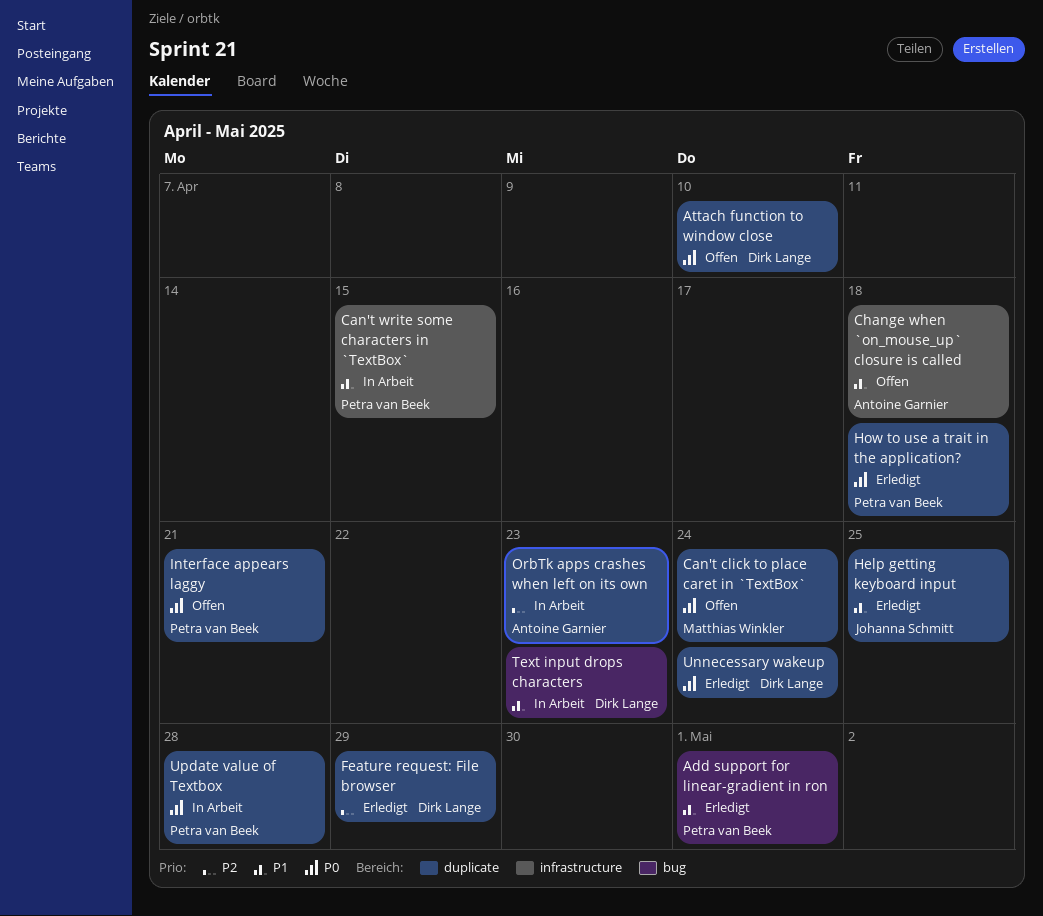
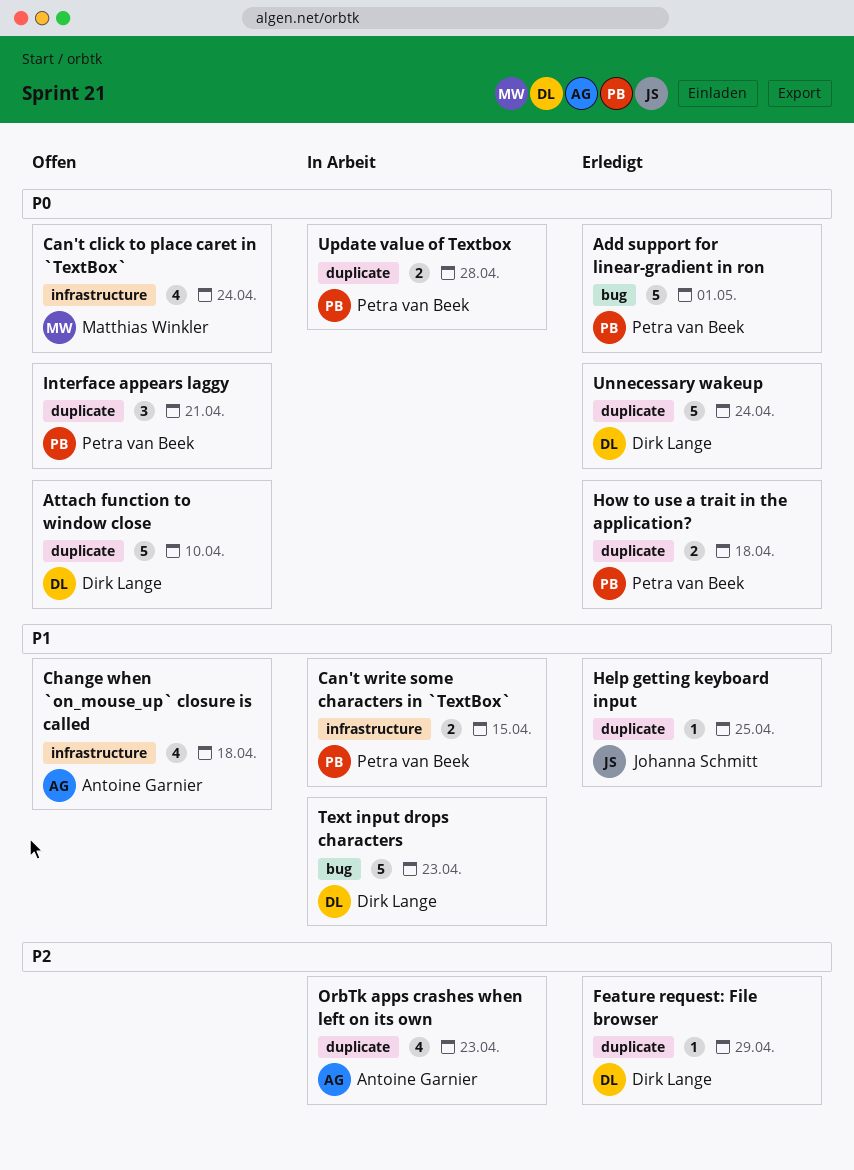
Add support for linear-gradient in ron, priority: P1 -> P0
Can't click to place caret in `TextBox`, label: duplicate -> infrastructure

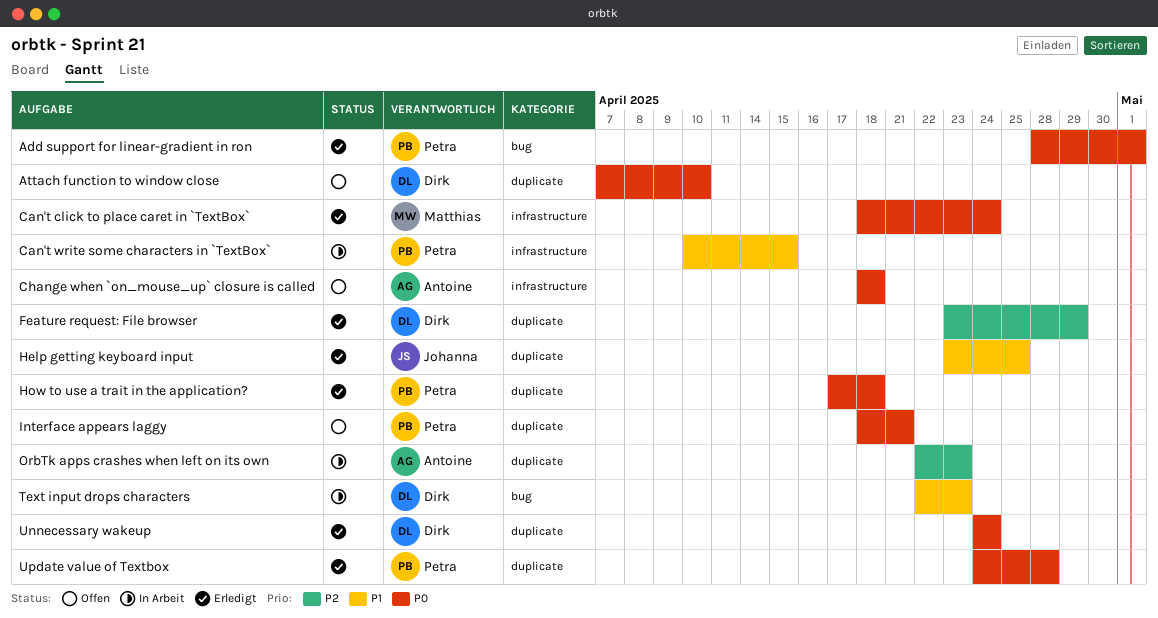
Can't click to place caret in `TextBox`, status: Offen -> Erledigt
Change when `on_mouse_up` closure is called, priority: P1 -> P0
Update value of Textbox, status: In Arbeit -> Erledigt

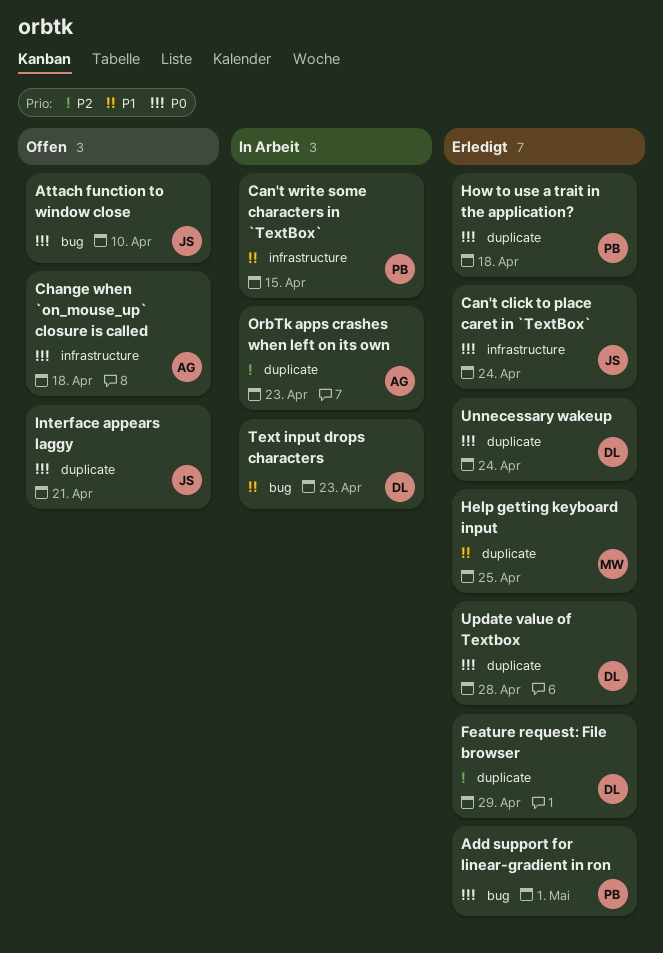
Attach function to window close, owner: Dirk -> Johanna
Attach function to window close, label: duplicate -> bug
Can't click to place caret in `TextBox`, owner: Matthias -> Johanna
Help getting keyboard input, owner: Johanna -> Matthias
Interface appears laggy, owner: Petra -> Johanna
Update value of Textbox, owner: Petra -> Dirk

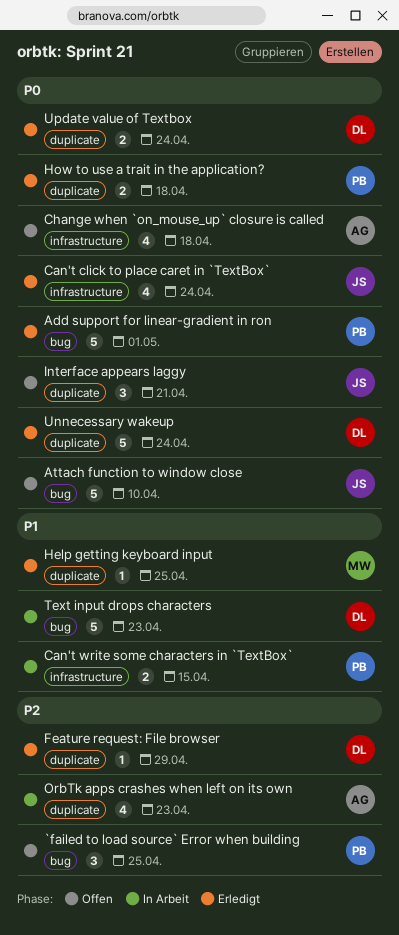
`failed to load source` Error when building: none -> present
Update value of Textbox, due: Apr 28 -> Apr 24

